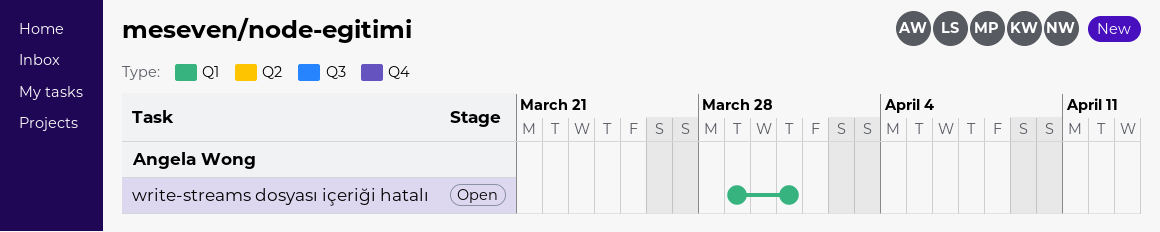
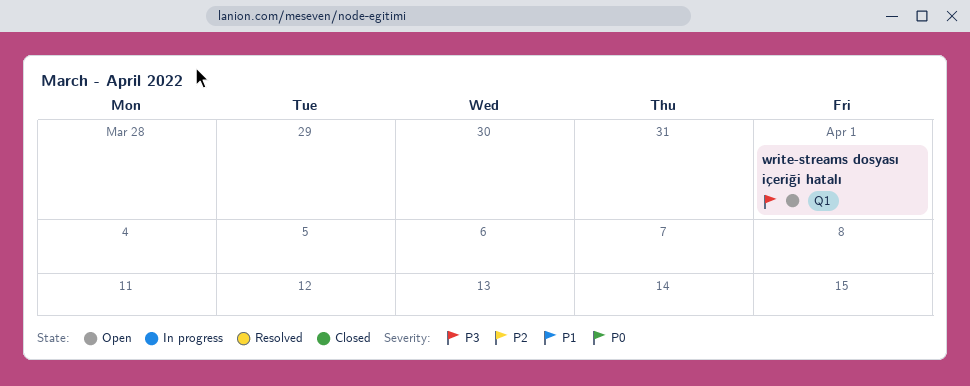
write-streams dosyası içeriği hatalı, due: Mar 31 -> Apr 1

